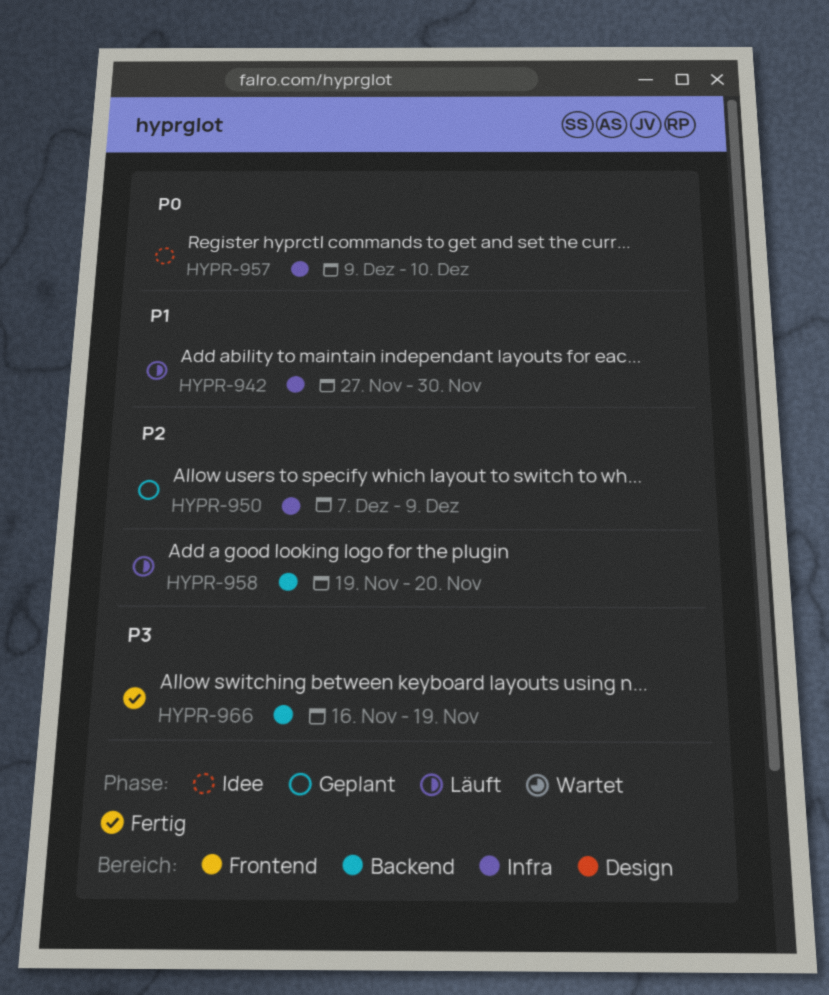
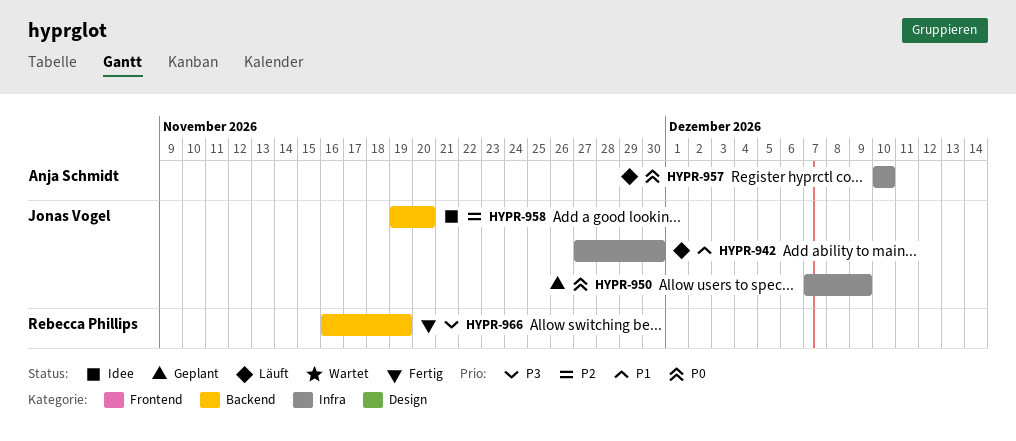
HYPR-950, priority: P2 -> P0
HYPR-957, status: Idee -> Läuft
HYPR-957, start: Dec 9 -> Dec 10
HYPR-958, status: Läuft -> Idee

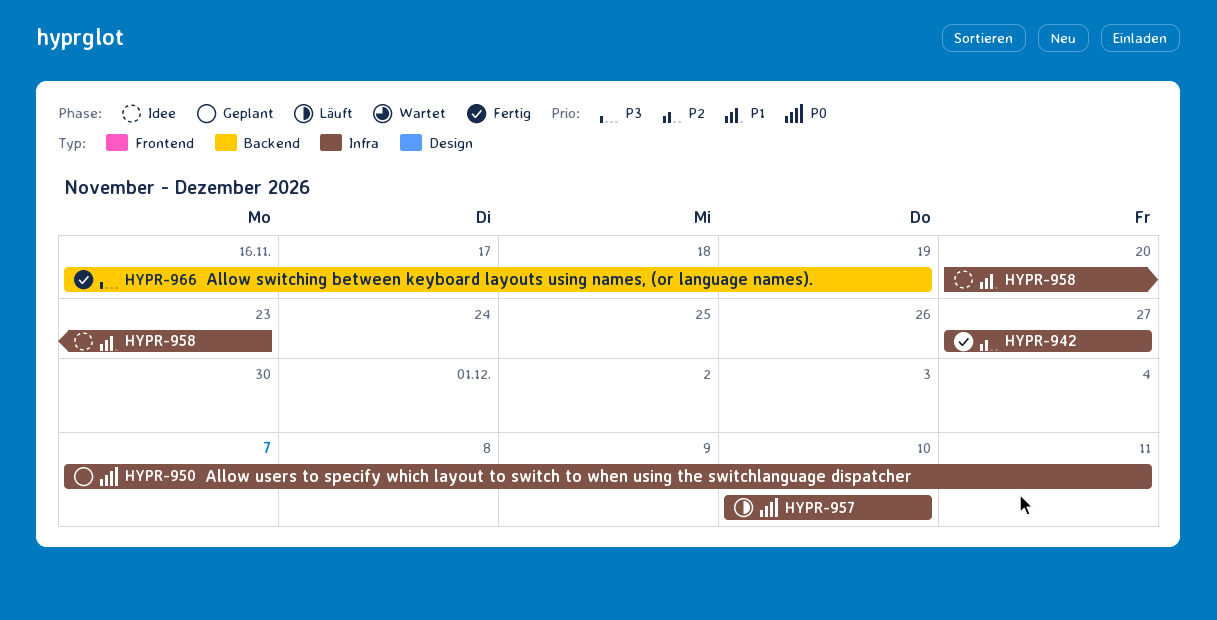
HYPR-942, status: Läuft -> Fertig
HYPR-942, priority: P1 -> P2
HYPR-942, due: Nov 30 -> Nov 27
HYPR-950, due: Dec 9 -> Dec 11
HYPR-958, priority: P2 -> P1
HYPR-958, label: Backend -> Infra
HYPR-958, start: Nov 19 -> Nov 20
HYPR-958, due: Nov 20 -> Nov 23

